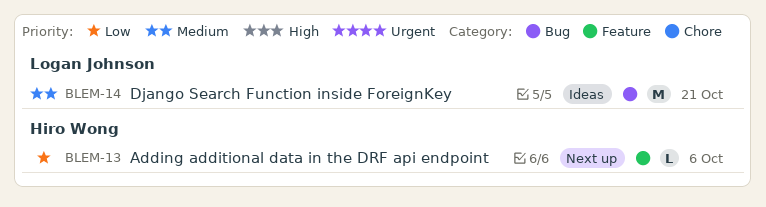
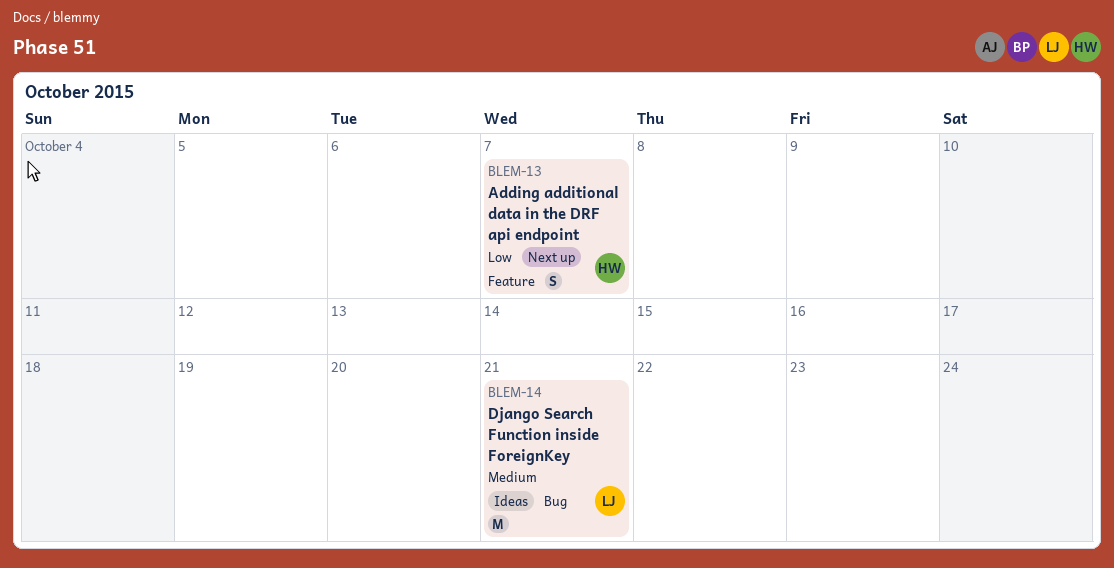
BLEM-13, estimate: L -> S
BLEM-13, due: Oct 6 -> Oct 7

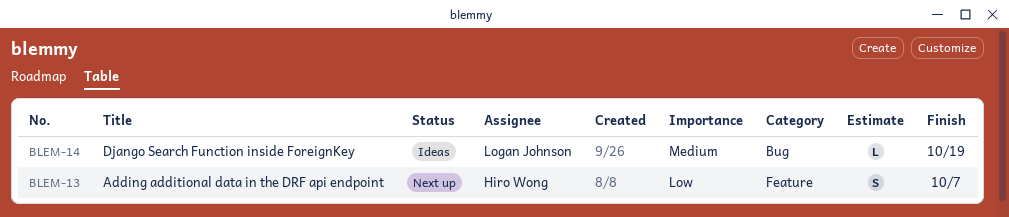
BLEM-14, estimate: M -> L
BLEM-14, due: Oct 21 -> Oct 19

